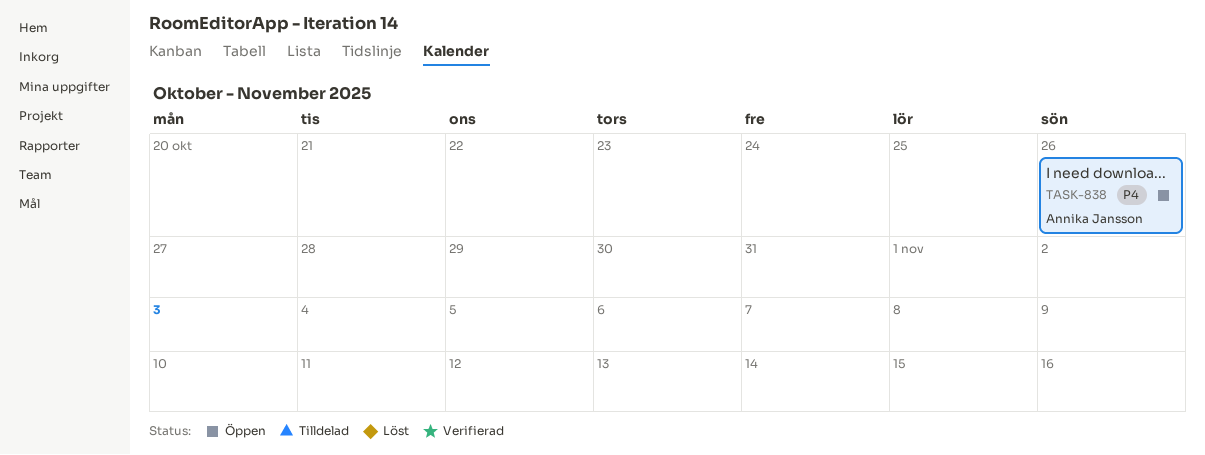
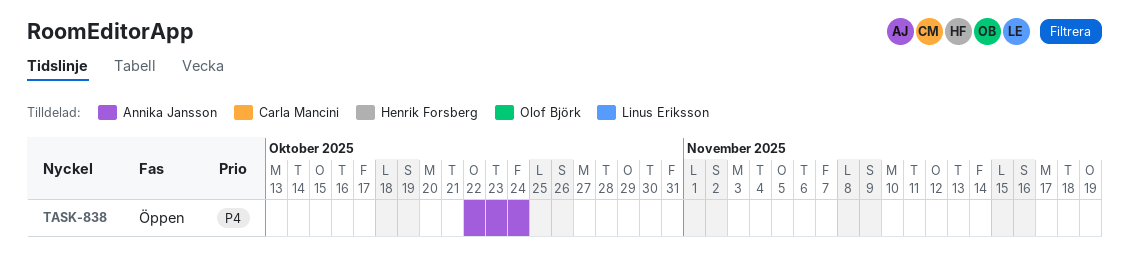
TASK-838, due: Oct 26 -> Oct 24

